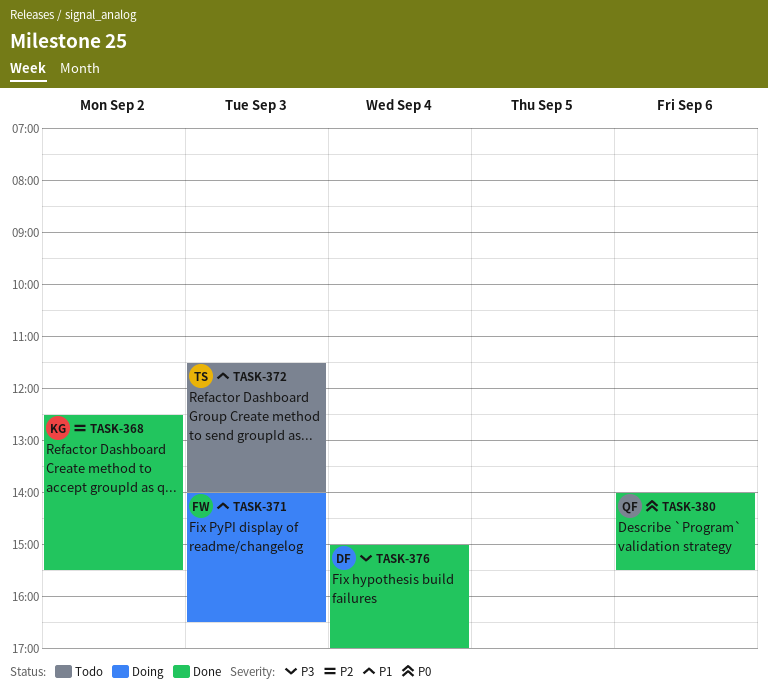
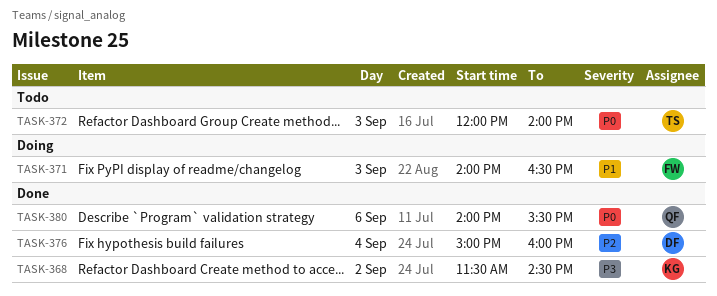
TASK-368, priority: P2 -> P3
TASK-368, begins: 12:30 -> 11:30
TASK-368, ends: 15:30 -> 14:30
TASK-372, priority: P1 -> P0
TASK-372, begins: 11:30 -> 12:00
TASK-376, priority: P3 -> P2
TASK-376, ends: 17:00 -> 16:00

